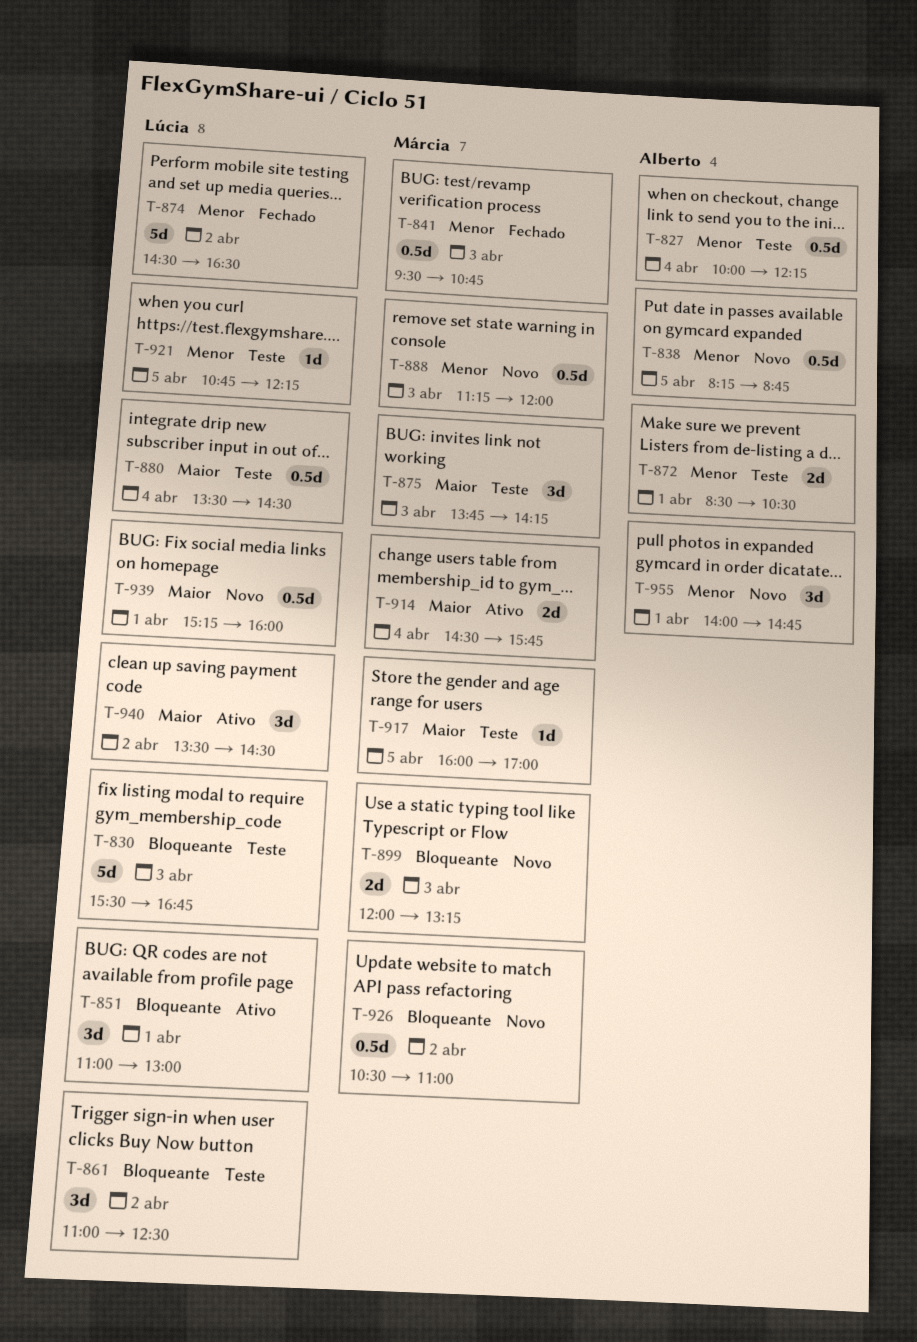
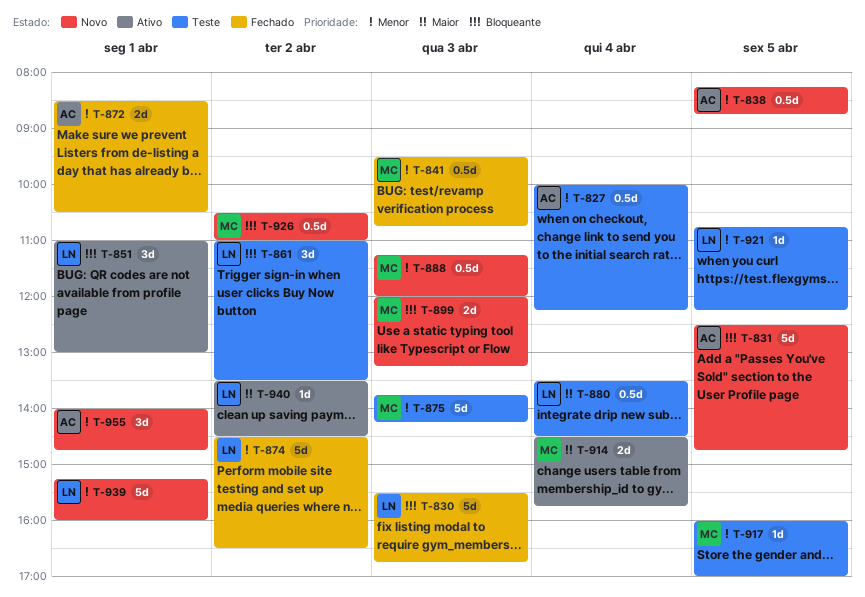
T-830, status: Teste -> Fechado
T-831: none -> present
T-861, ends: 12:30 -> 13:30
T-872, status: Teste -> Fechado
T-875, priority: Maior -> Menor
T-875, estimate: 3d -> 5d
T-917, priority: Maior -> Menor
T-939, priority: Maior -> Menor
T-939, estimate: 0.5d -> 5d
T-940, estimate: 3d -> 1d

